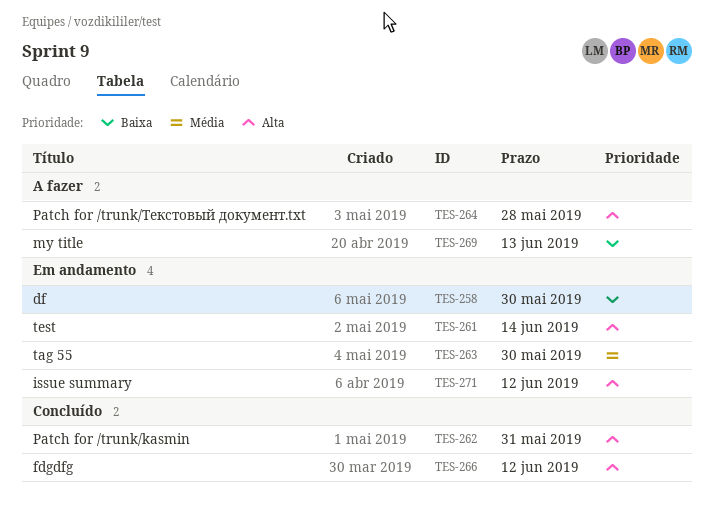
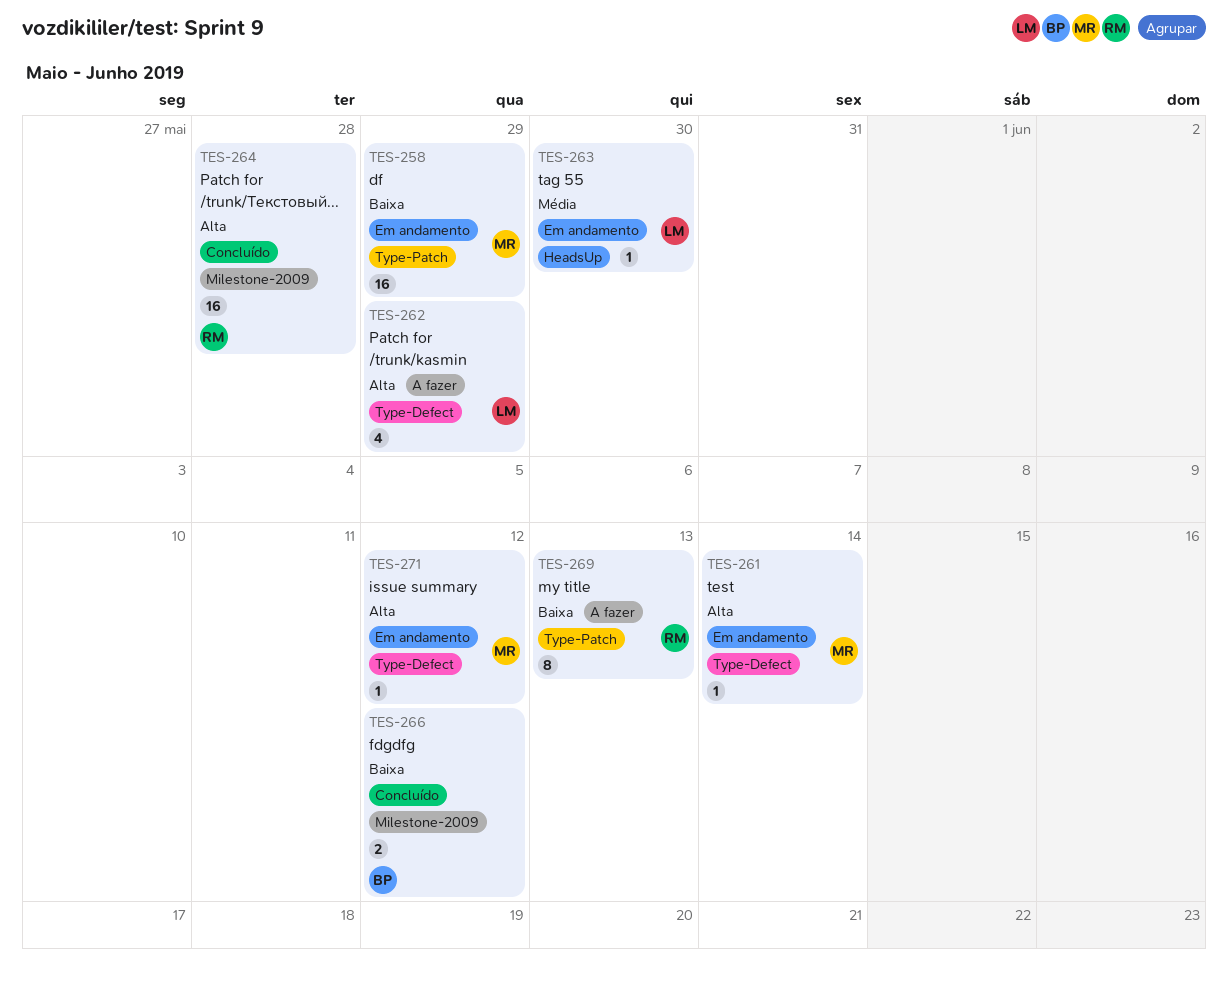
TES-258, due: May 30 -> May 29
TES-262, status: Concluído -> A fazer
TES-262, due: May 31 -> May 29
TES-264, status: A fazer -> Concluído
TES-266, priority: Alta -> Baixa

